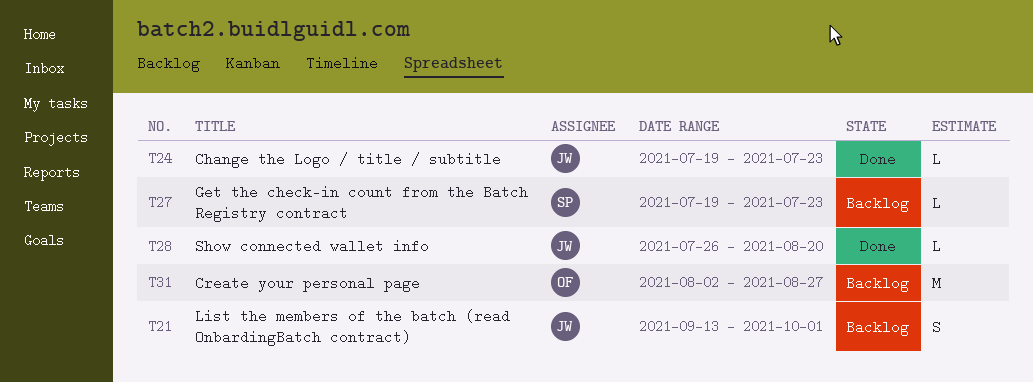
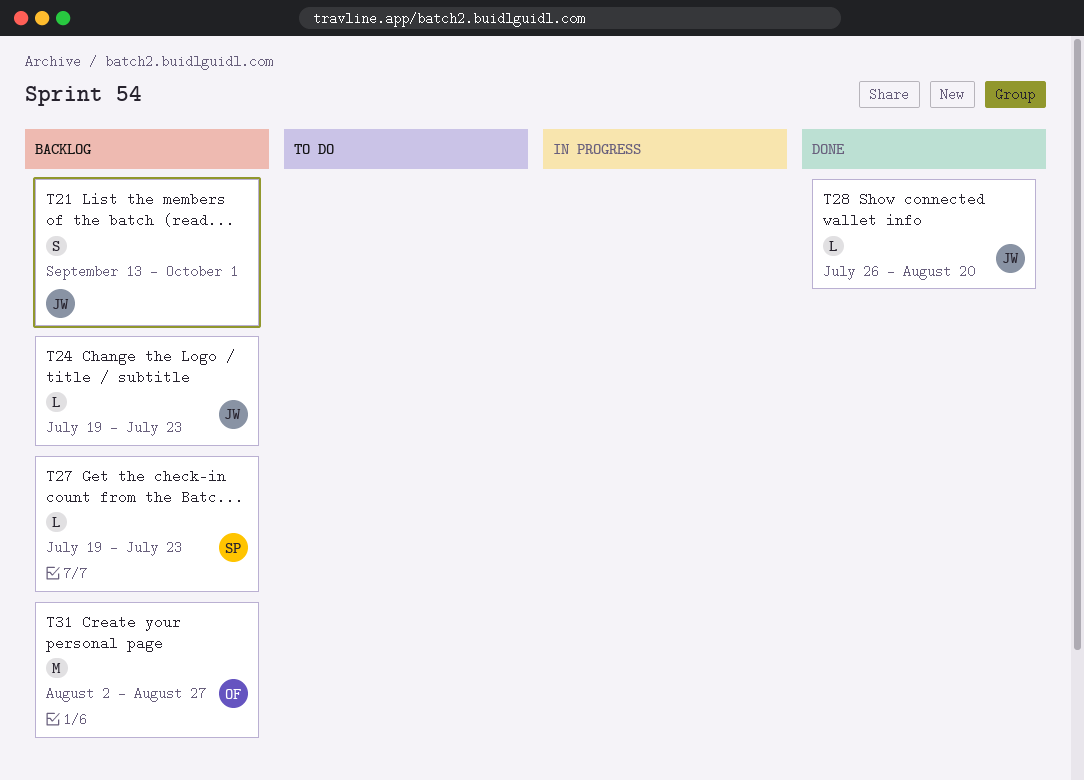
T24, status: Done -> Backlog

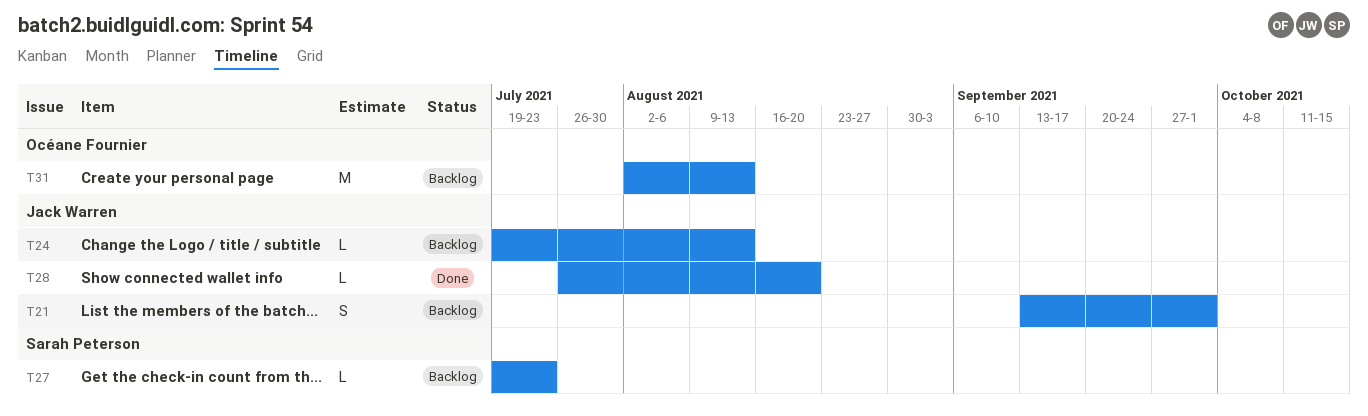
T24, due: Jul 23 -> Aug 13
T31, due: Aug 27 -> Aug 13

